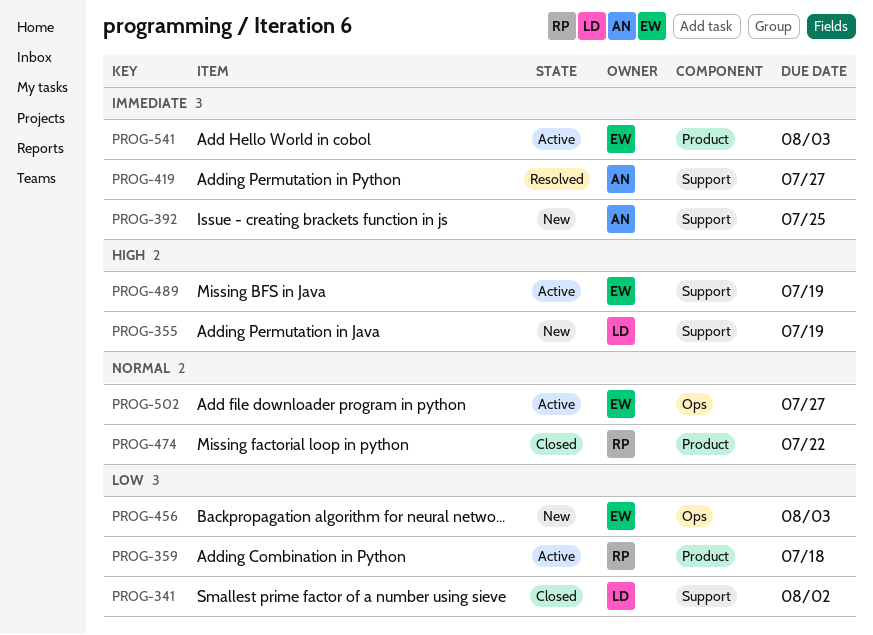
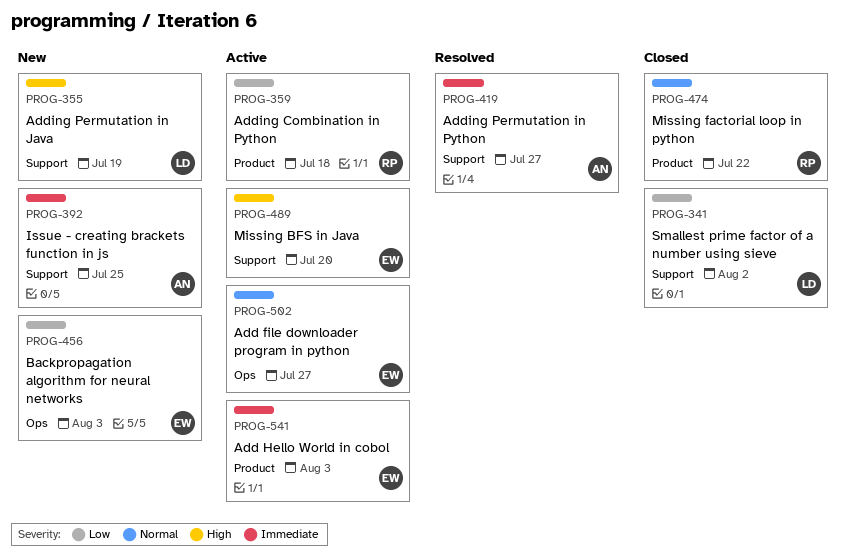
PROG-489, due: Jul 19 -> Jul 20

